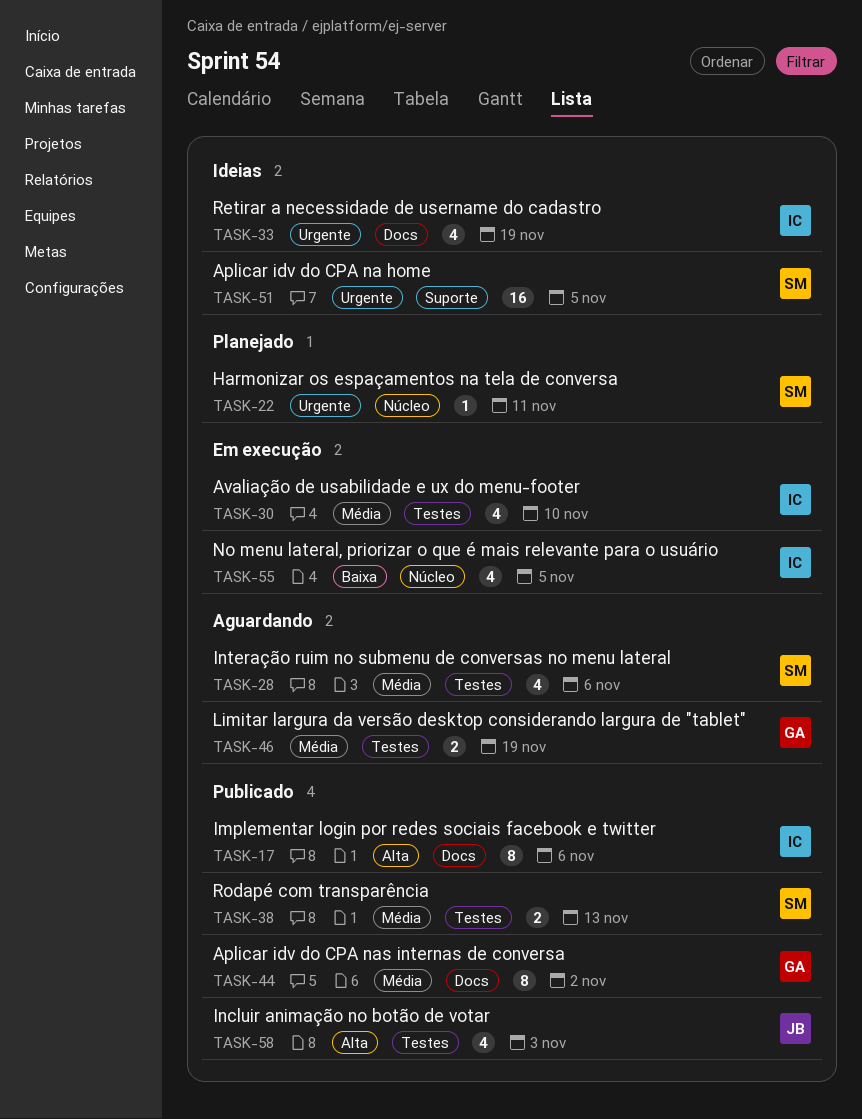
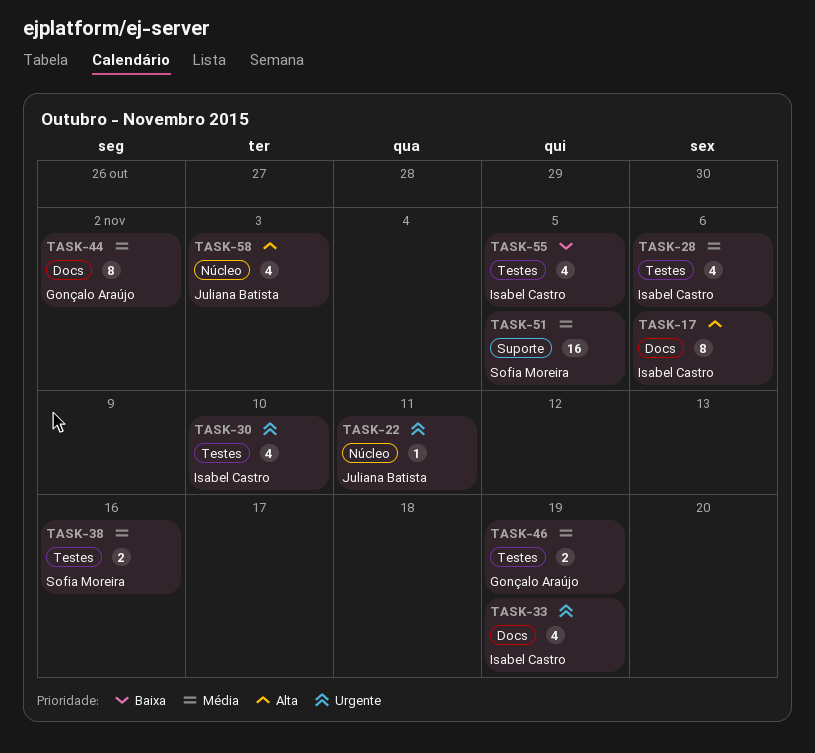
TASK-22, owner: Sofia Moreira -> Juliana Batista
TASK-28, owner: Sofia Moreira -> Isabel Castro
TASK-30, priority: Média -> Urgente
TASK-38, due: Nov 13 -> Nov 16
TASK-51, priority: Urgente -> Média
TASK-55, label: Núcleo -> Testes
TASK-58, label: Testes -> Núcleo

